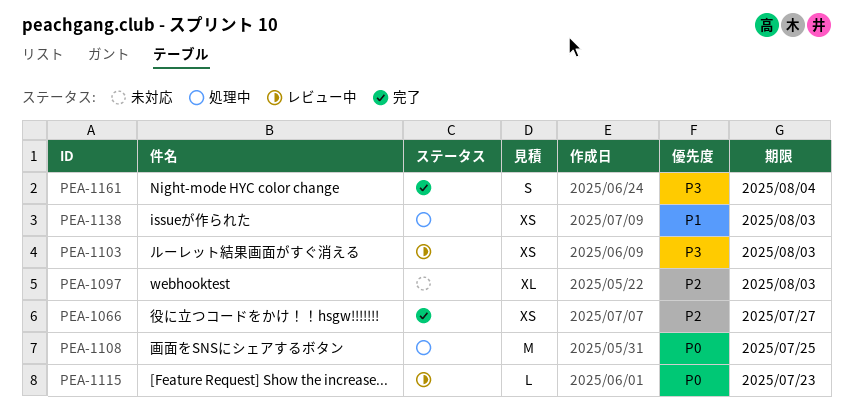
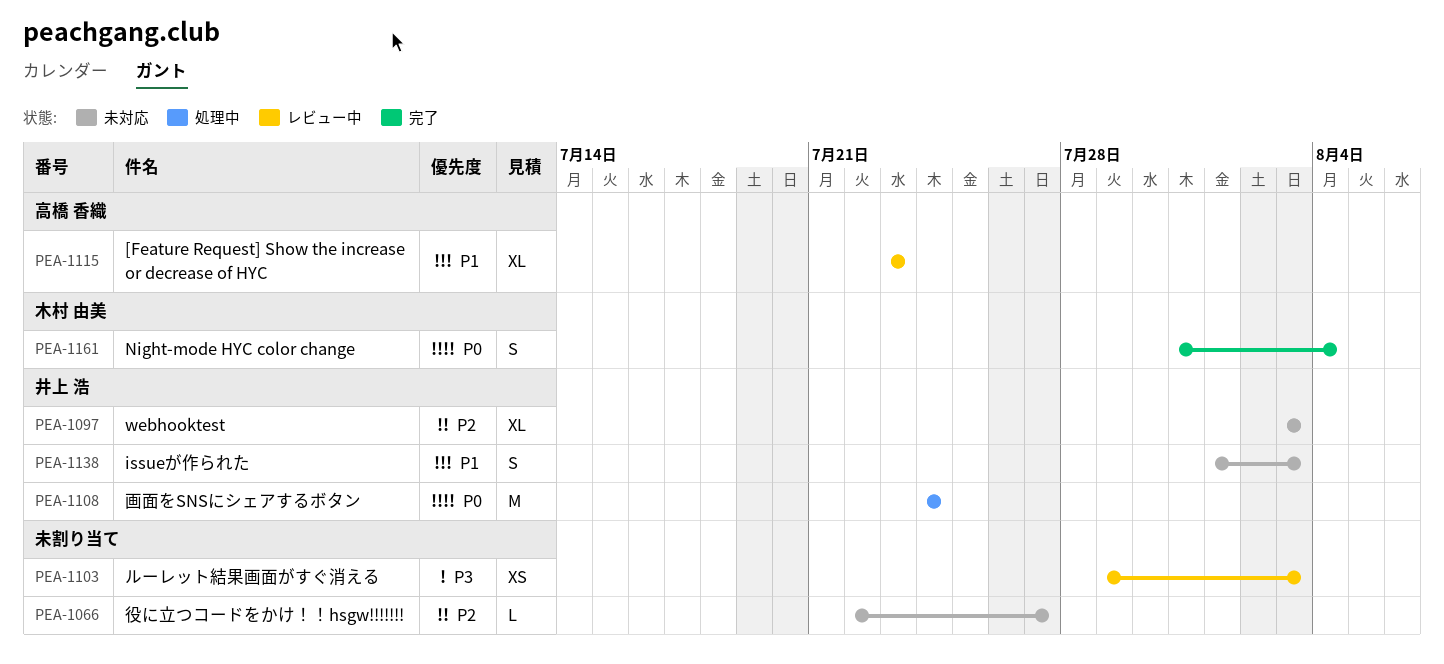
PEA-1066, status: 完了 -> 未対応
PEA-1066, estimate: XS -> L
PEA-1108, due: Jul 25 -> Jul 24
PEA-1115, priority: P0 -> P1
PEA-1115, estimate: L -> XL
PEA-1138, status: 処理中 -> 未対応
PEA-1138, estimate: XS -> S
PEA-1161, priority: P3 -> P0

